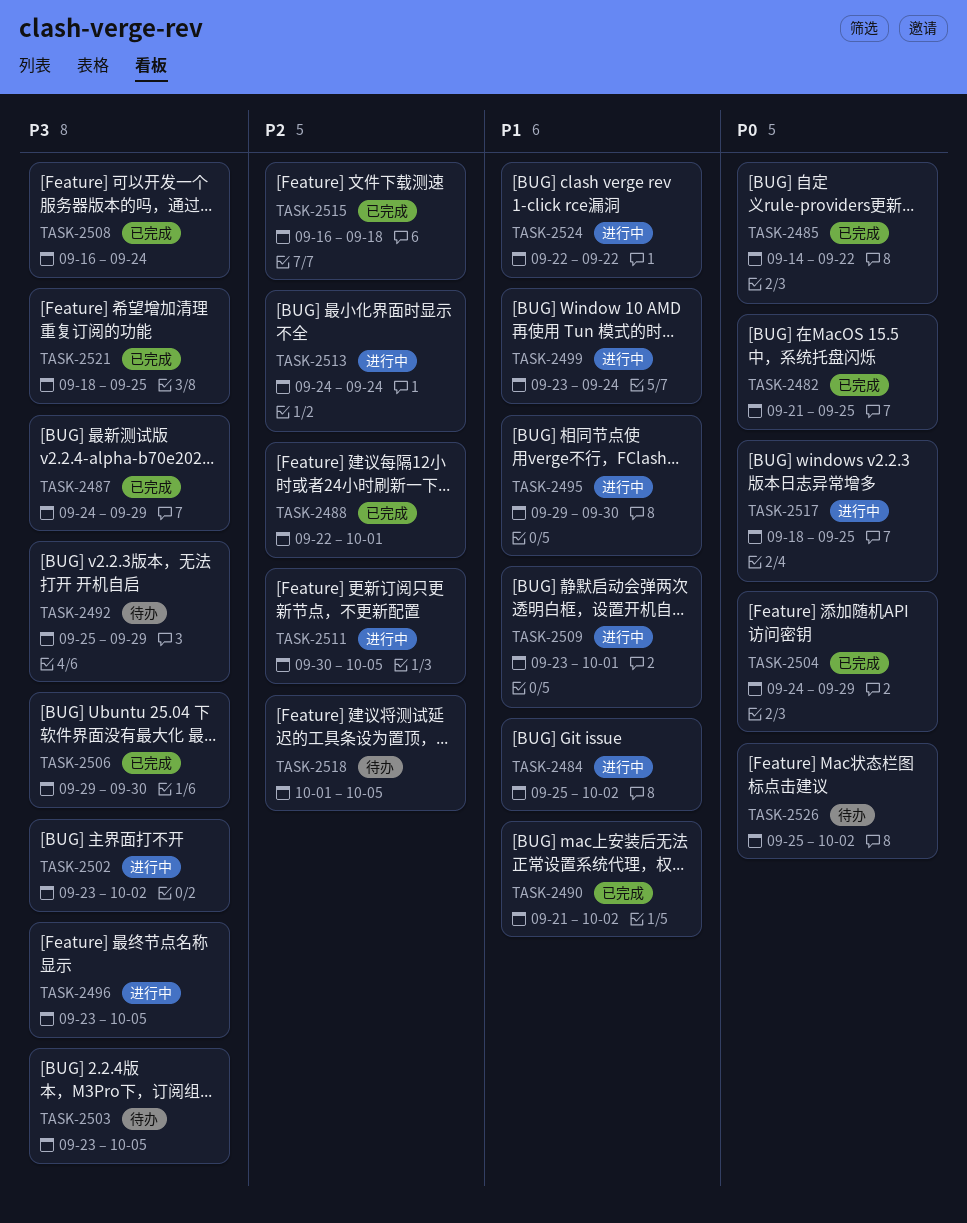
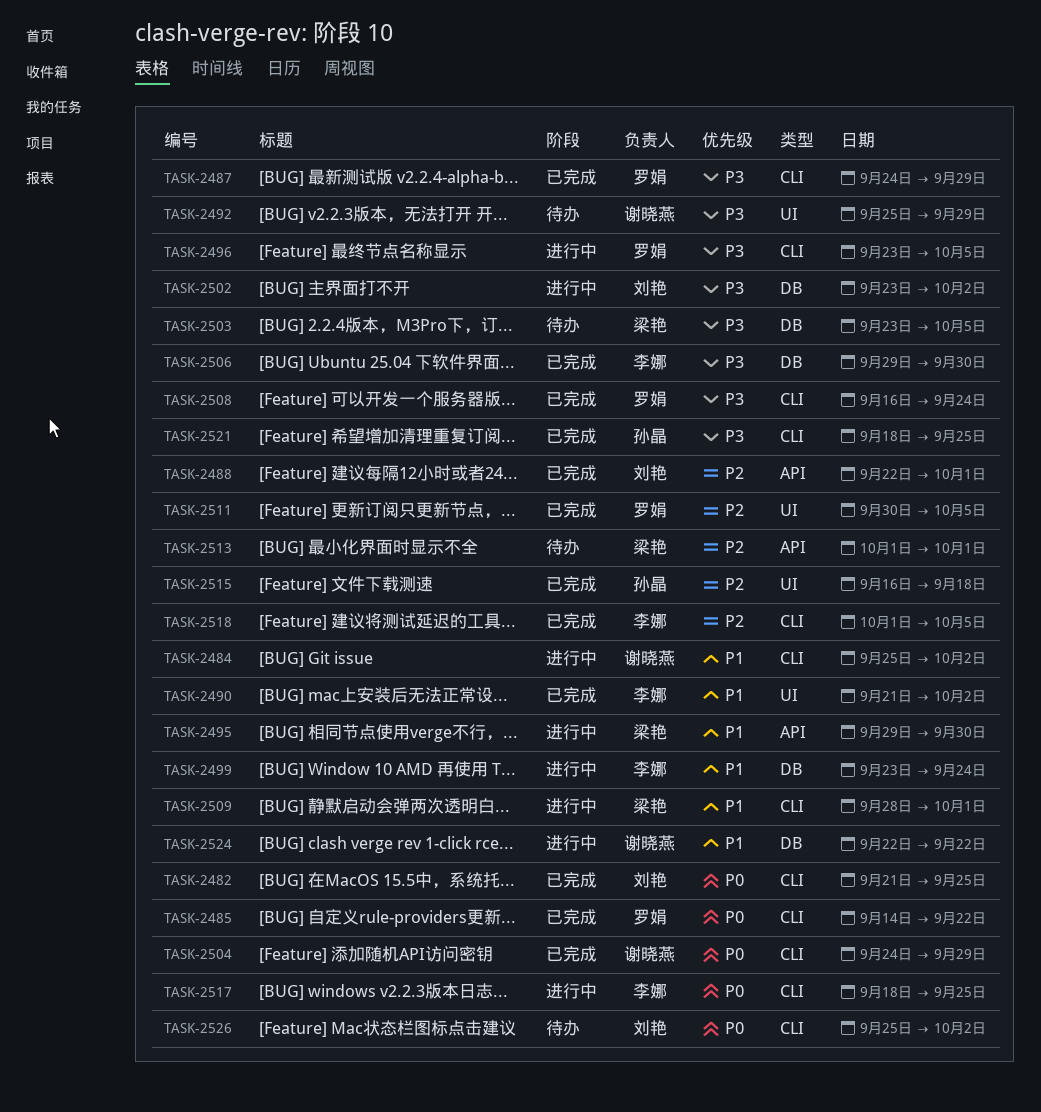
TASK-2509, start: Sep 23 -> Sep 28
TASK-2511, status: 进行中 -> 已完成
TASK-2513, status: 进行中 -> 待办
TASK-2513, start: Sep 24 -> Oct 1
TASK-2513, due: Sep 24 -> Oct 1
TASK-2518, status: 待办 -> 已完成

